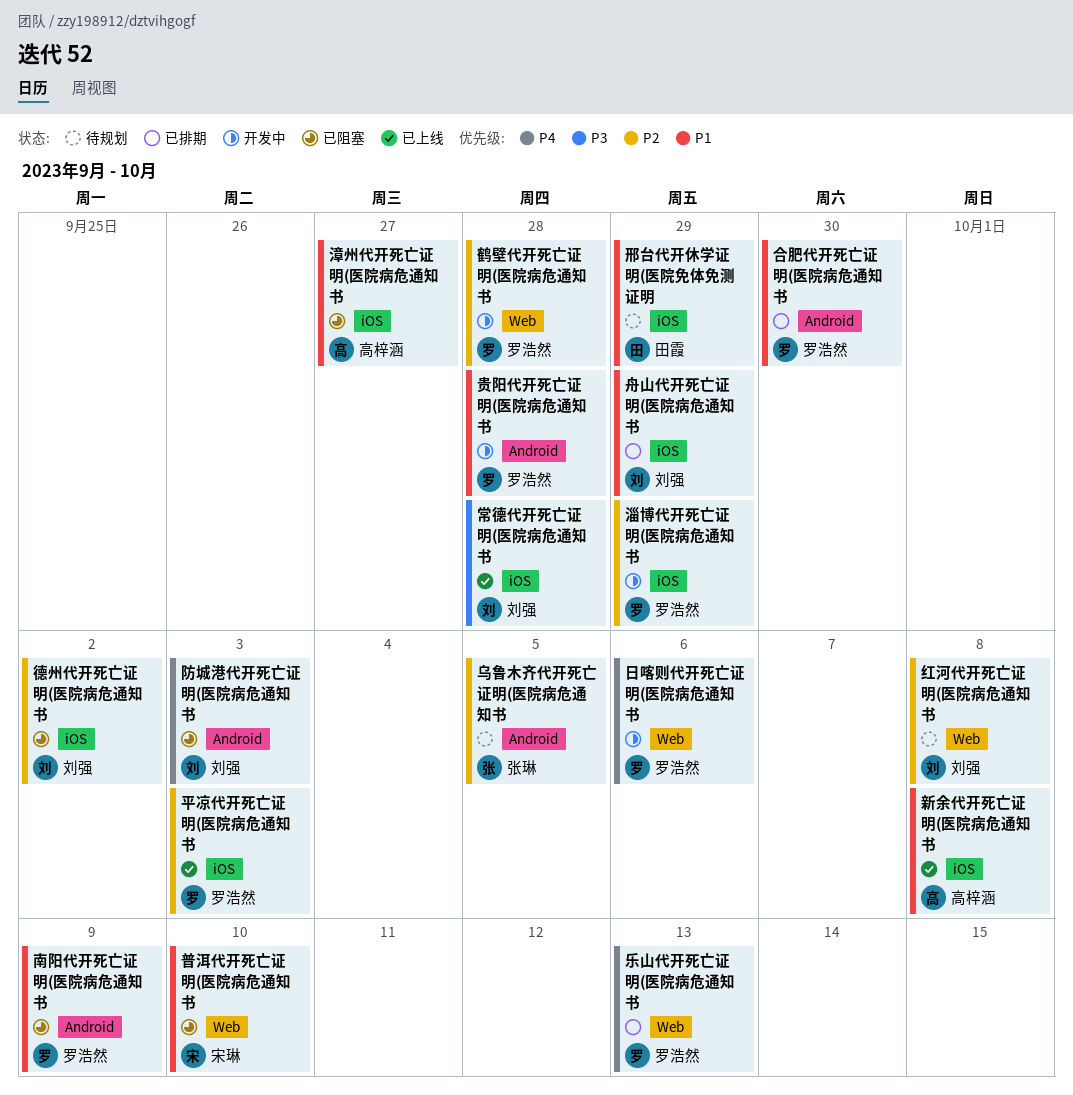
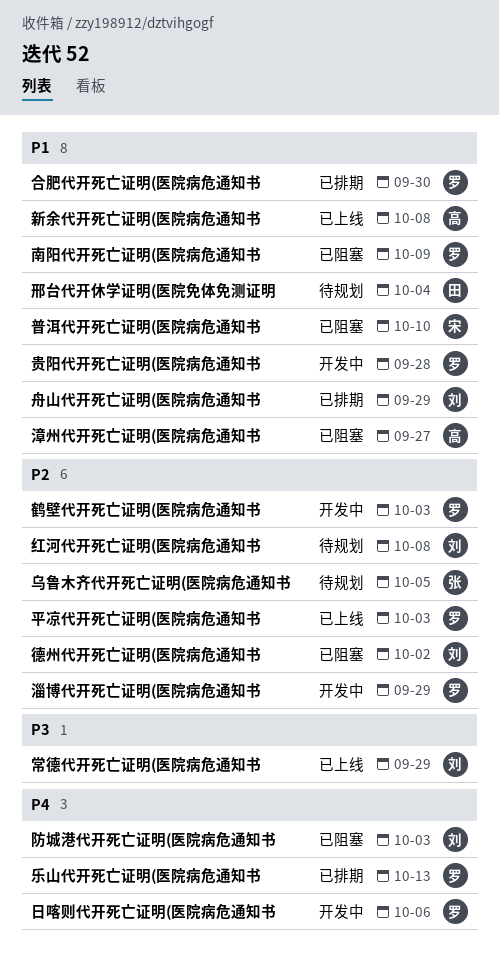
常德代开死亡证明(医院病危通知书, due: Sep 28 -> Sep 29
邢台代开休学证明(医院免体免测证明, due: Sep 29 -> Oct 4
鹤壁代开死亡证明(医院病危通知书, due: Sep 28 -> Oct 3

